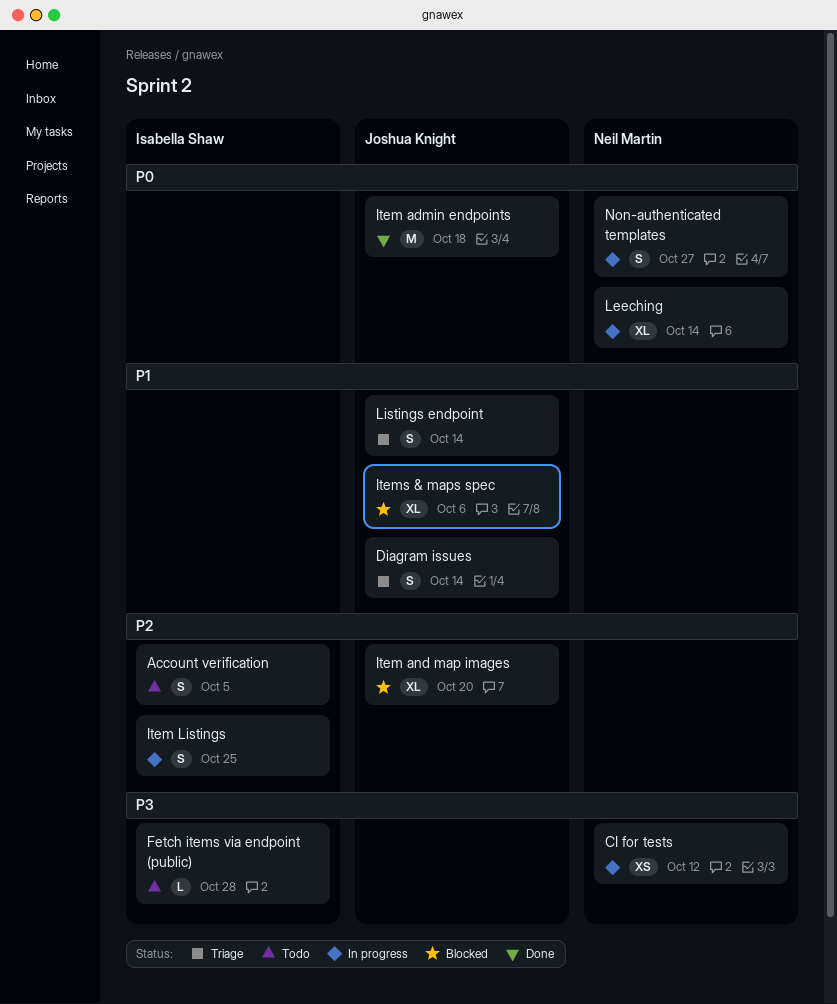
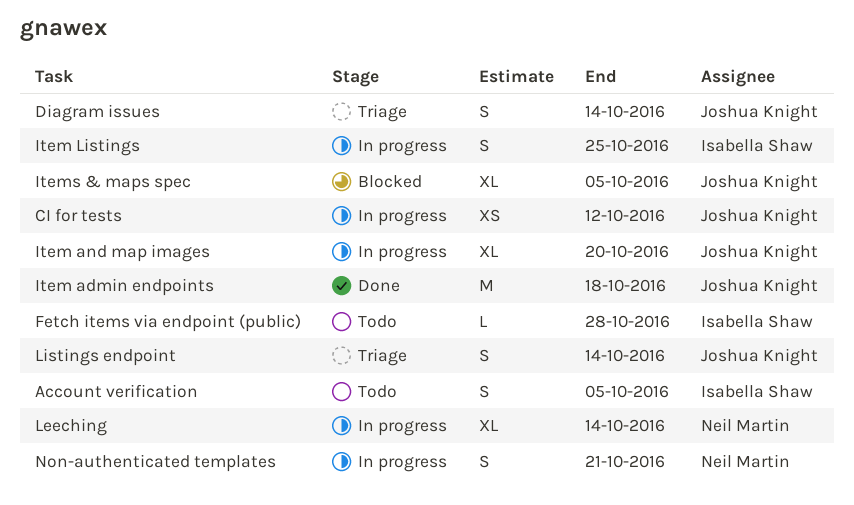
CI for tests, owner: Neil Martin -> Joshua Knight
Item and map images, status: Blocked -> In progress
Items & maps spec, due: Oct 6 -> Oct 5
Non-authenticated templates, due: Oct 27 -> Oct 21

